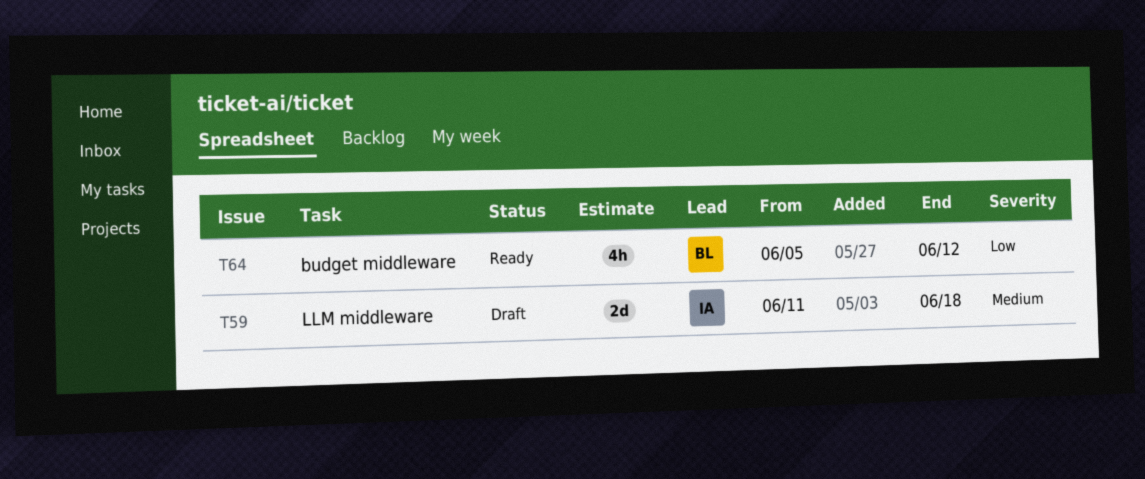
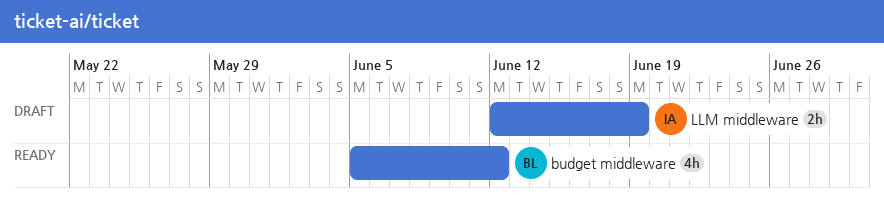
LLM middleware, estimate: 2d -> 2h
LLM middleware, start: Jun 11 -> Jun 12
LLM middleware, due: Jun 18 -> Jun 19

